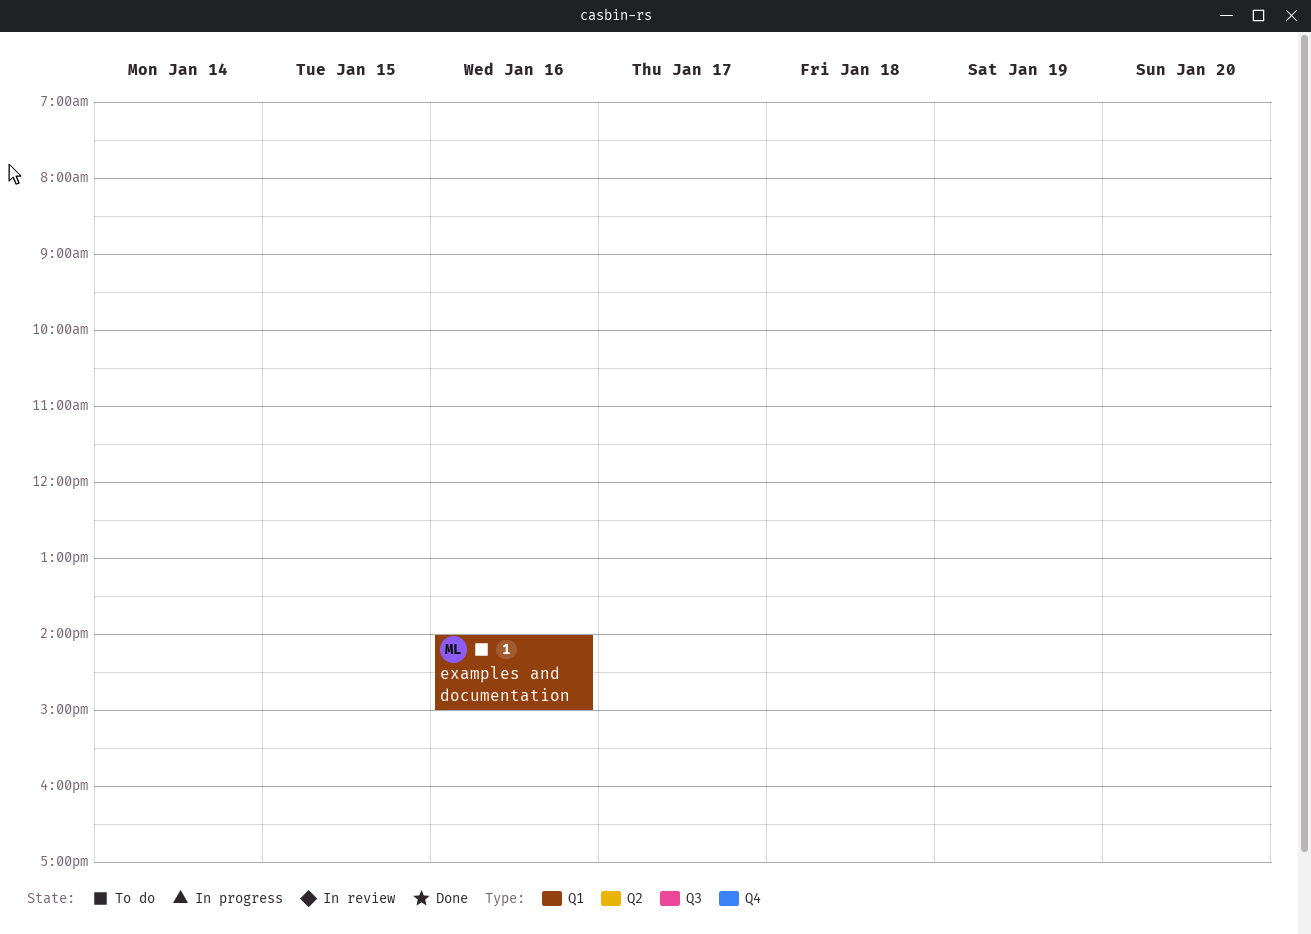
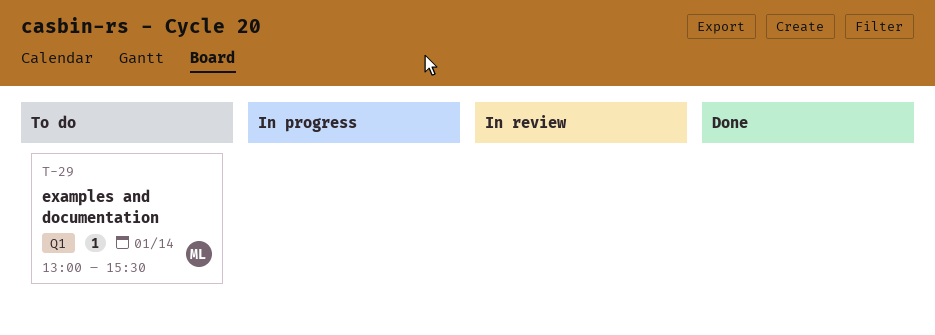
examples and documentation, day: Jan 16 -> Jan 14
examples and documentation, begins: 14:00 -> 13:00
examples and documentation, ends: 15:00 -> 15:30

